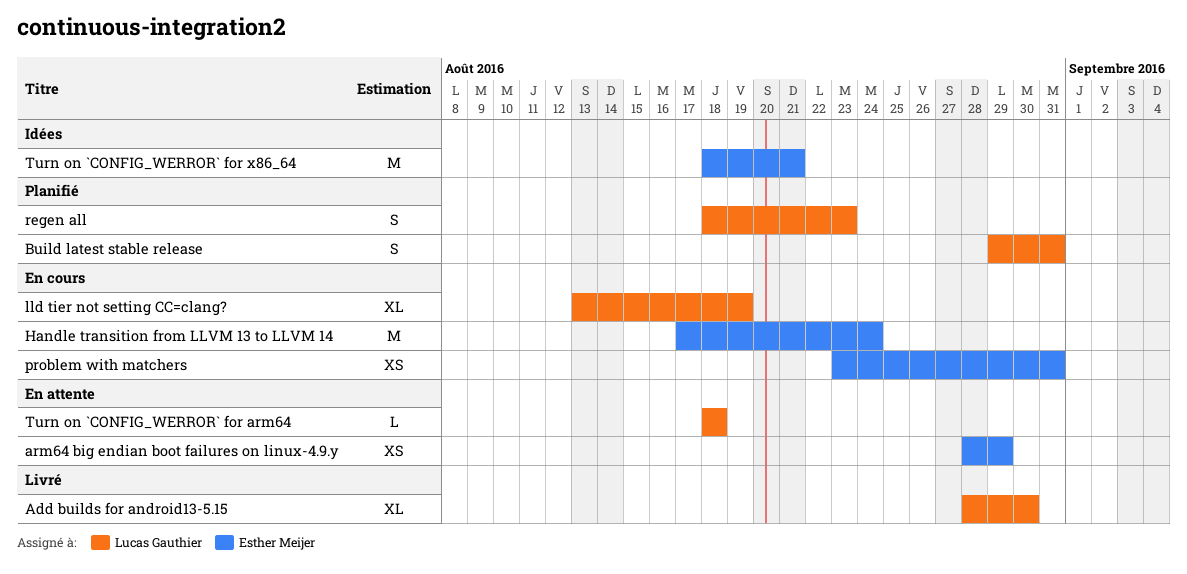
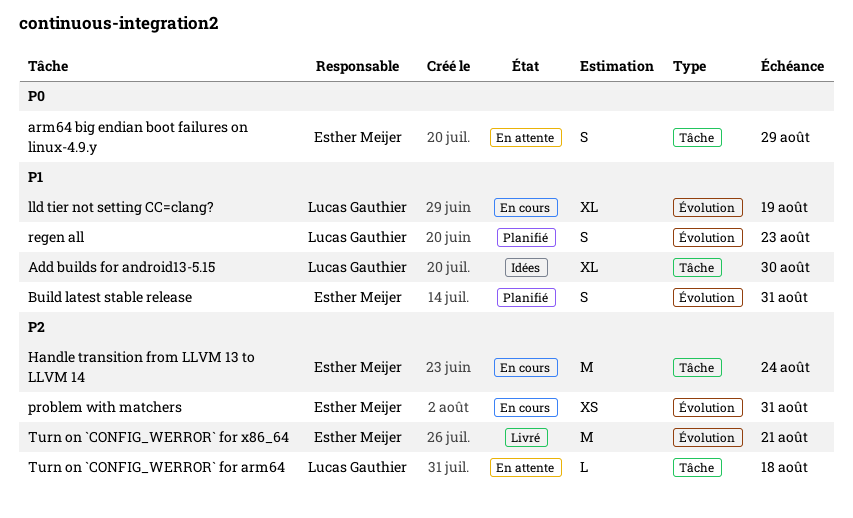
Add builds for android13-5.15, status: Livré -> Idées
arm64 big endian boot failures on linux-4.9.y, estimate: XS -> S
Build latest stable release, owner: Lucas Gauthier -> Esther Meijer
Turn on `CONFIG_WERROR` for x86_64, status: Idées -> Livré

